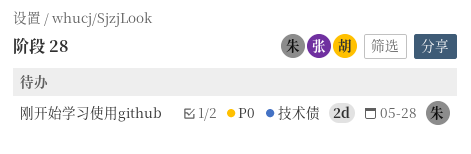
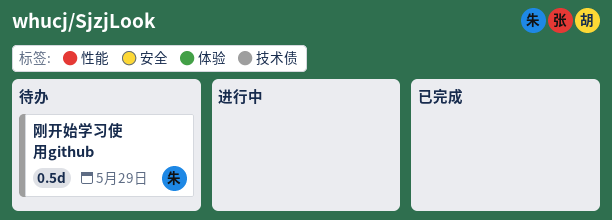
刚开始学习使用github, estimate: 2d -> 0.5d
刚开始学习使用github, due: May 28 -> May 29

